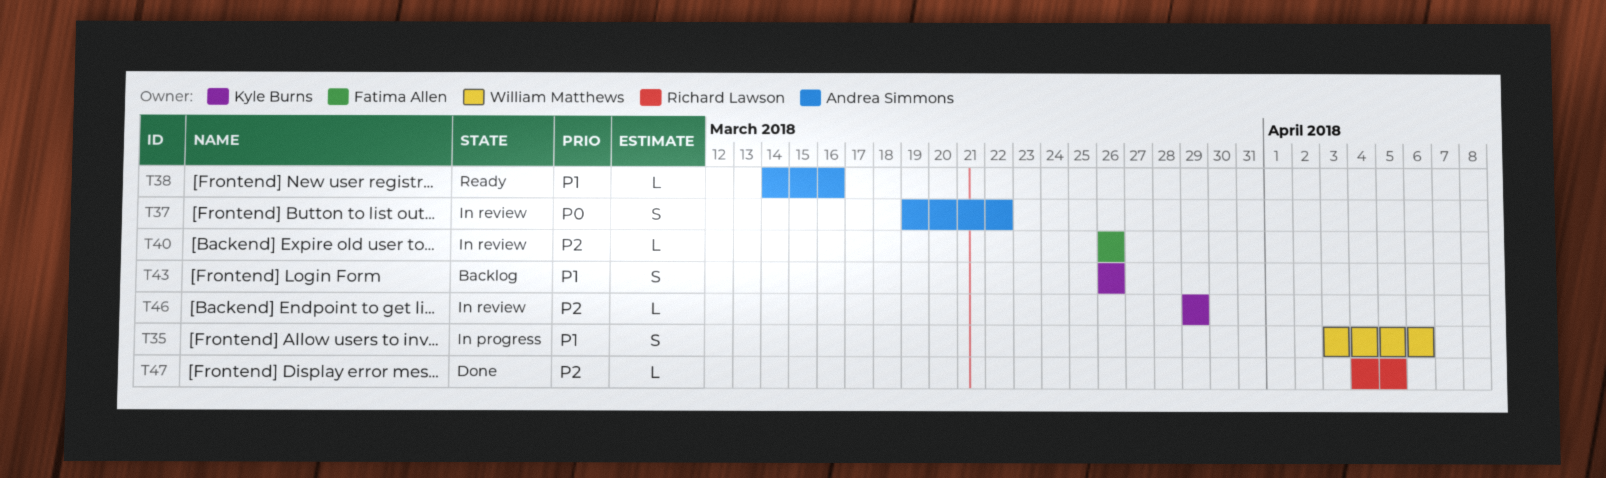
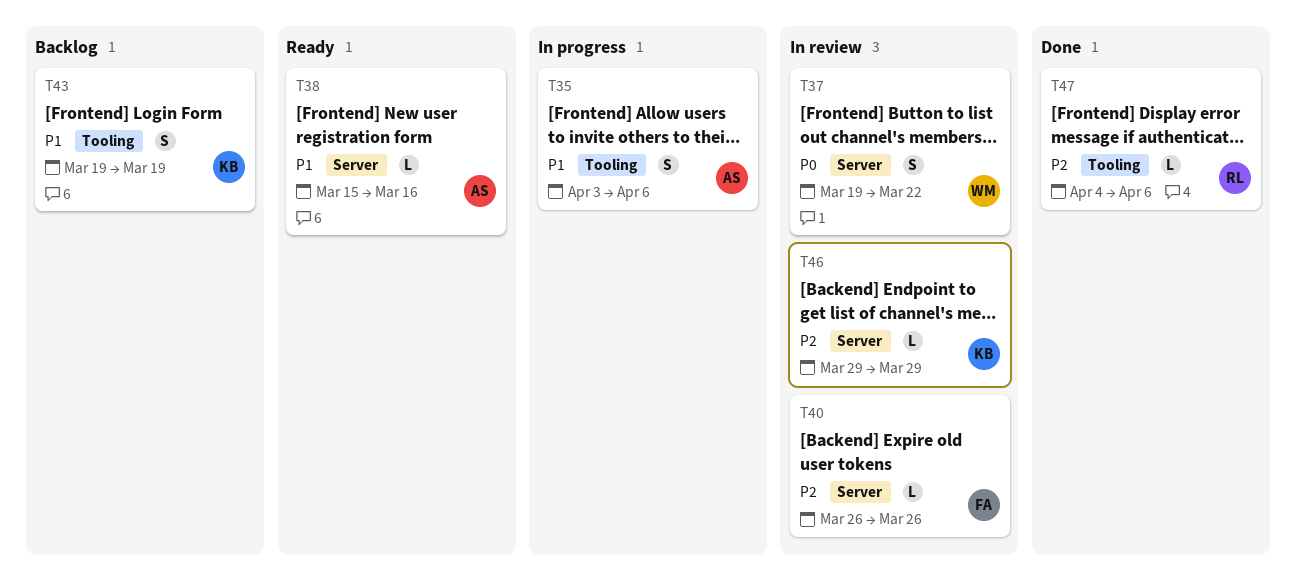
T35, owner: William Matthews -> Andrea Simmons
T37, owner: Andrea Simmons -> William Matthews
T38, start: Mar 14 -> Mar 15
T43, start: Mar 26 -> Mar 19
T43, due: Mar 26 -> Mar 19
T47, due: Apr 5 -> Apr 6

